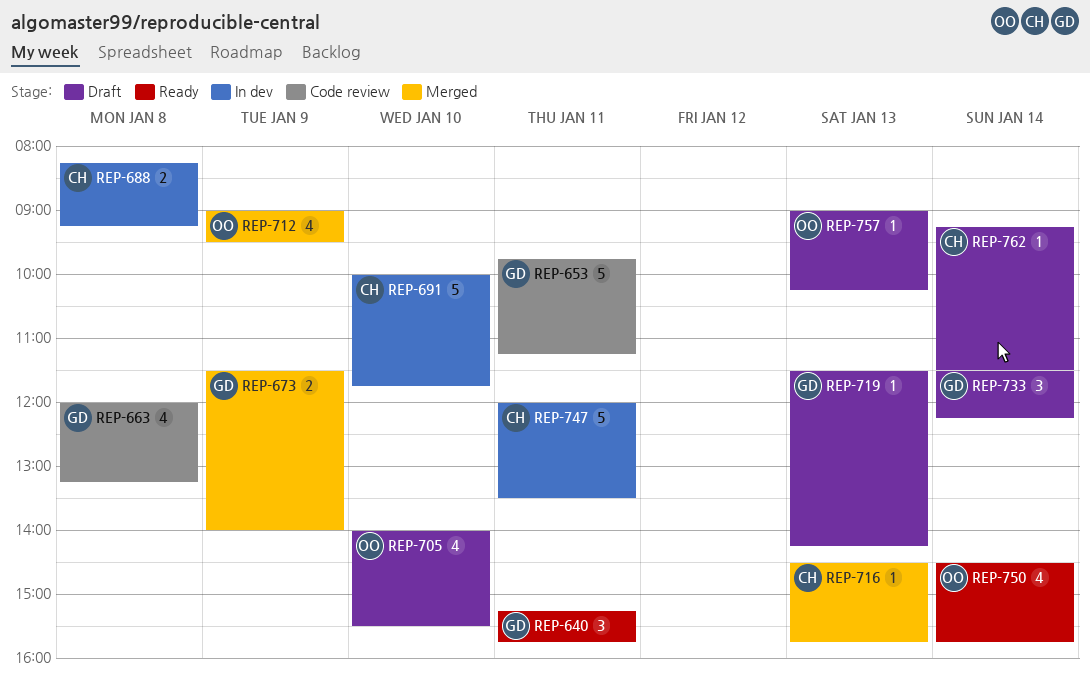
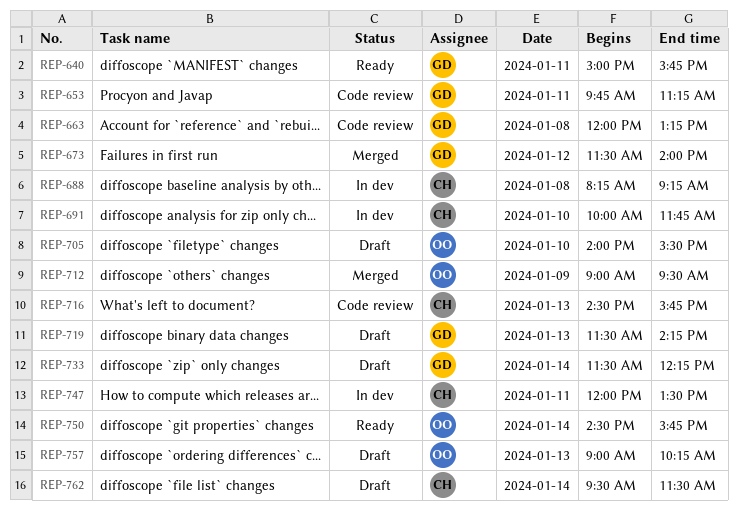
REP-640, begins: 15:15 -> 15:00
REP-673, day: Jan 9 -> Jan 12
REP-716, status: Merged -> Code review
REP-762, begins: 09:15 -> 09:30

